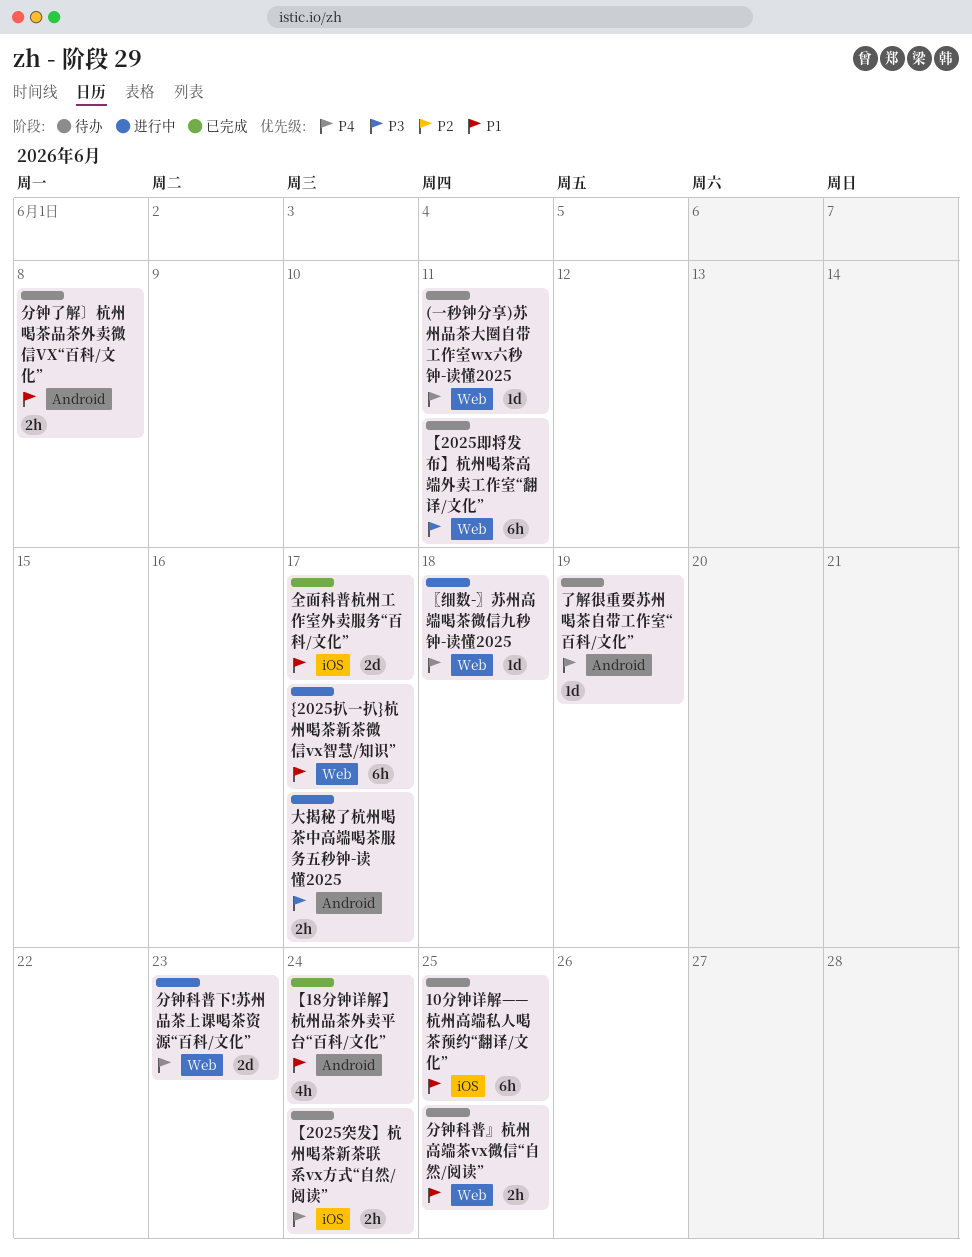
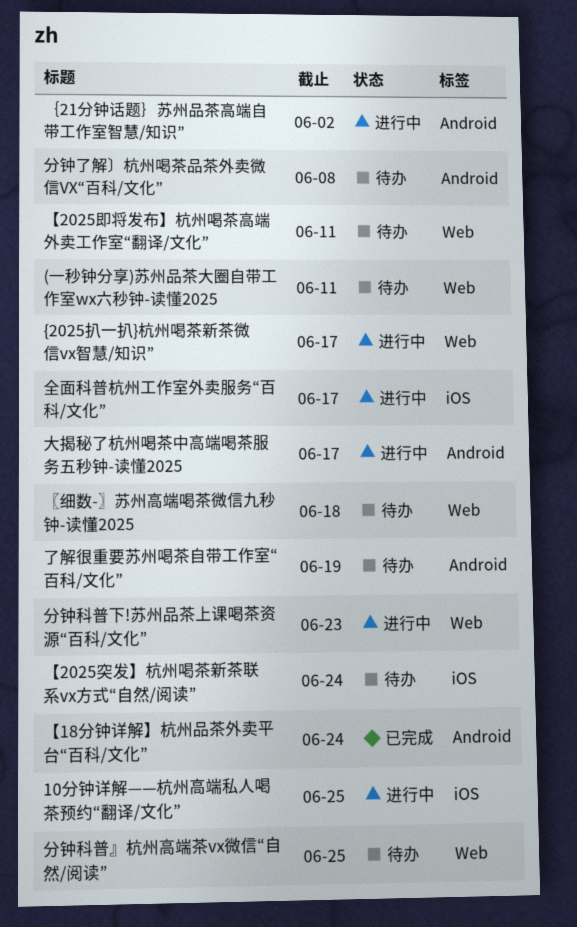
10分钟详解——杭州高端私人喝茶预约“翻译/文化”, status: 待办 -> 进行中
〖细数-〗苏州高端喝茶微信九秒钟-读懂2025, status: 进行中 -> 待办
全面科普杭州工作室外卖服务“百科/文化”, status: 已完成 -> 进行中
｛21分钟话题｝苏州品茶高端自带工作室智慧/知识”: none -> present

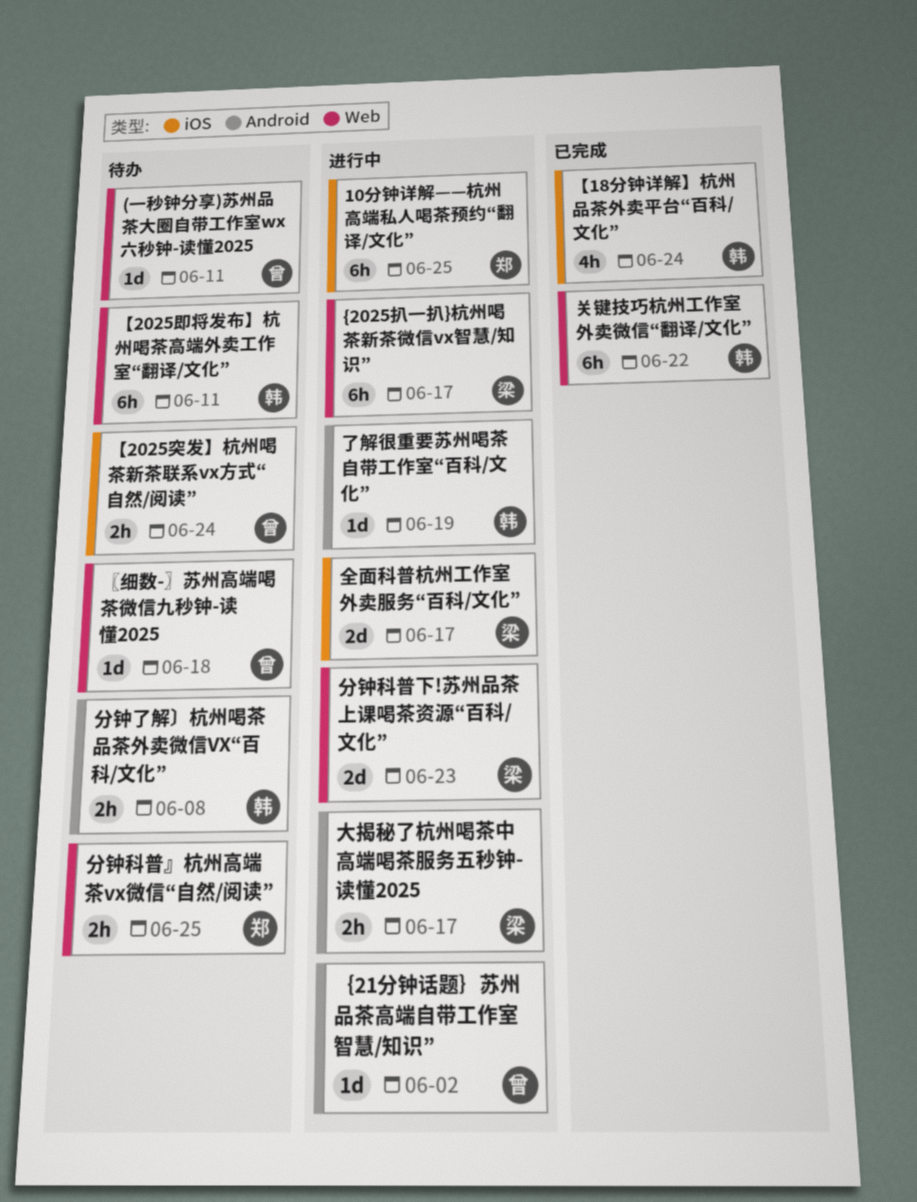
【18分钟详解】杭州品茶外卖平台“百科/文化”, label: Android -> iOS
了解很重要苏州喝茶自带工作室“百科/文化”, status: 待办 -> 进行中
关键技巧杭州工作室外卖微信“翻译/文化”: none -> present

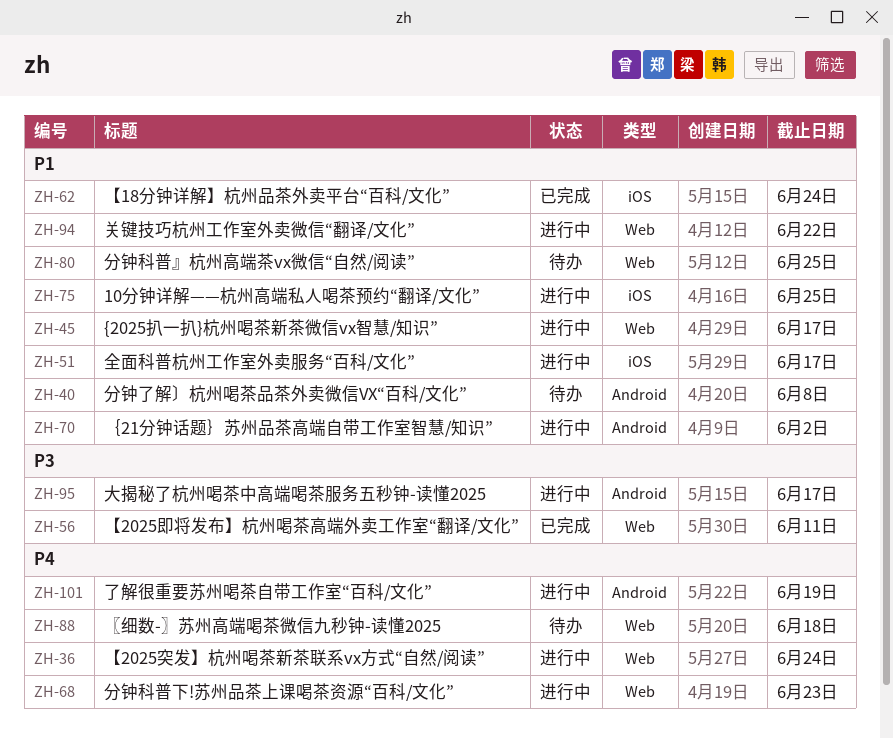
(一秒钟分享)苏州品茶大圈自带工作室wx六秒钟-读懂2025: present -> none
【2025即将发布】杭州喝茶高端外卖工作室“翻译/文化”, status: 待办 -> 已完成
【2025突发】杭州喝茶新茶联系vx方式“自然/阅读”, status: 待办 -> 进行中
【2025突发】杭州喝茶新茶联系vx方式“自然/阅读”, label: iOS -> Web
关键技巧杭州工作室外卖微信“翻译/文化”, status: 已完成 -> 进行中

